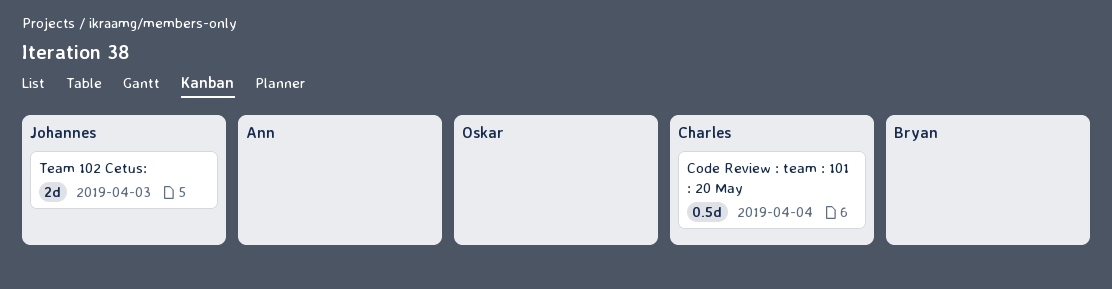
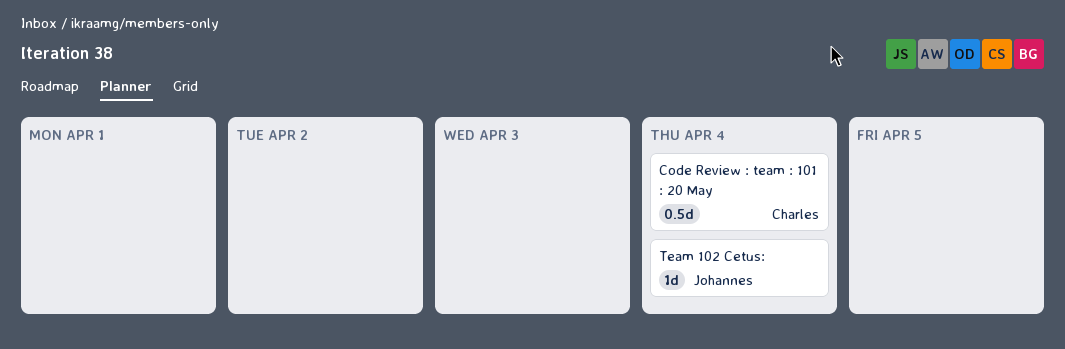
Team 102 Cetus:, estimate: 2d -> 1d
Team 102 Cetus:, due: Apr 3 -> Apr 4

